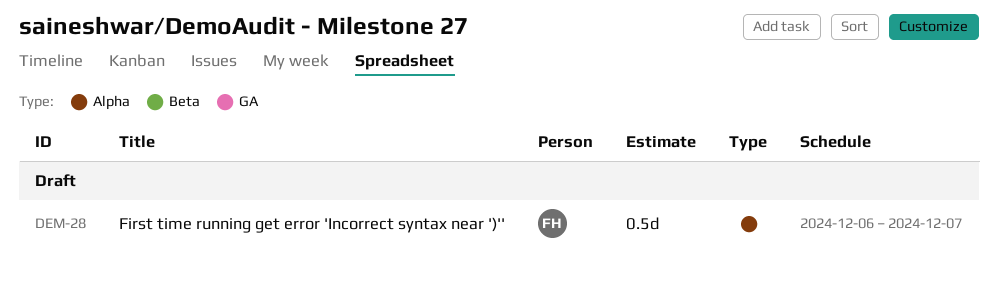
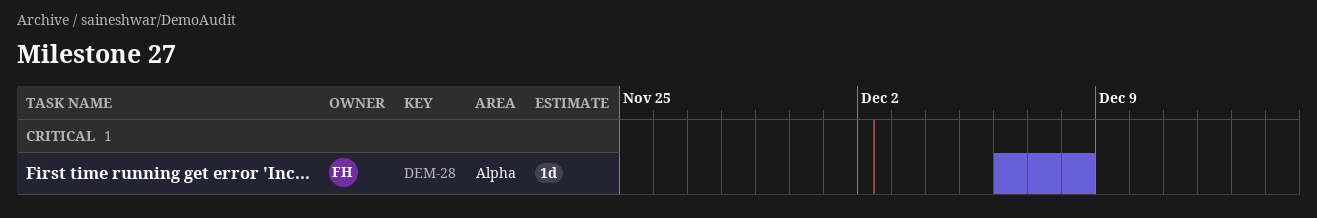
DEM-28, estimate: 0.5d -> 1d
DEM-28, due: Dec 7 -> Dec 8

